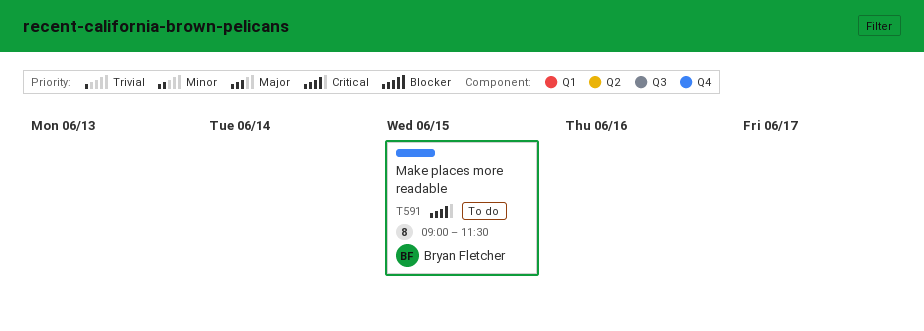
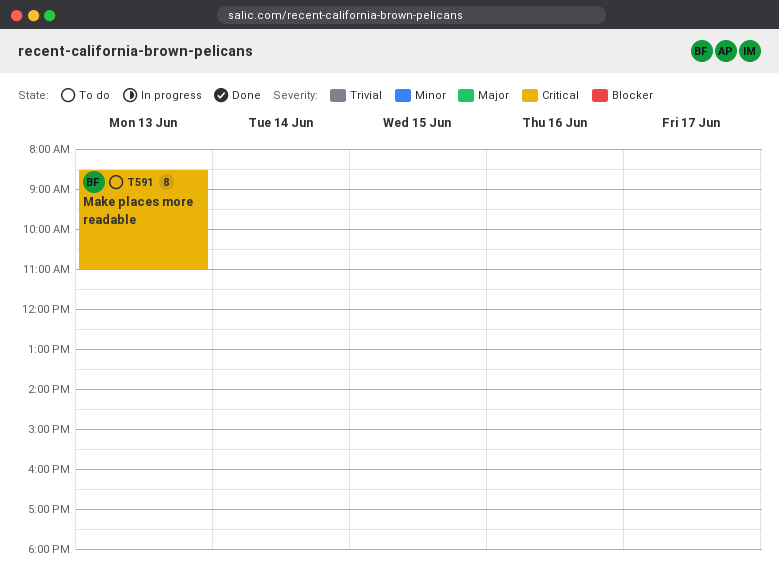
T591, day: Jun 15 -> Jun 13
T591, begins: 09:00 -> 08:30
T591, ends: 11:30 -> 11:00

